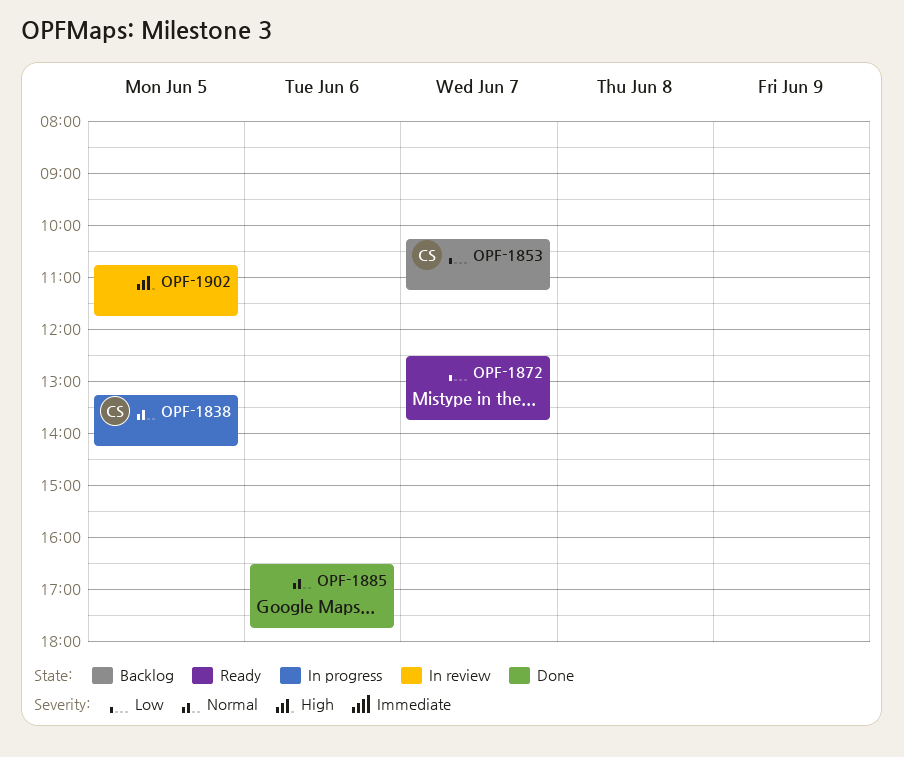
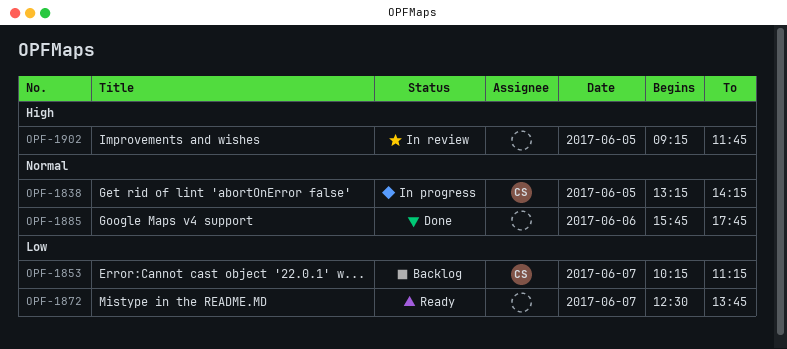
OPF-1885, begins: 16:30 -> 15:45
OPF-1902, begins: 10:45 -> 09:15

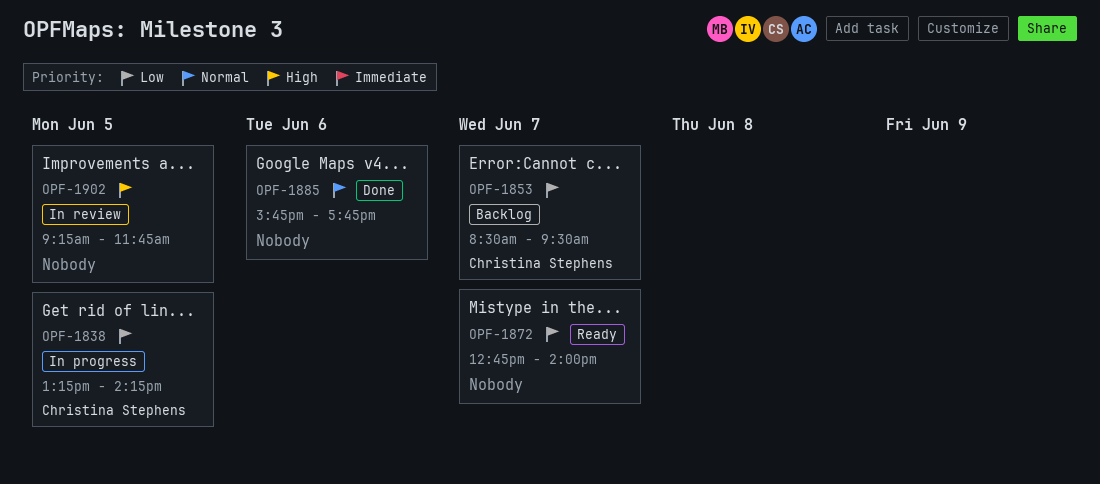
OPF-1838, priority: Normal -> Low
OPF-1853, begins: 10:15 -> 08:30
OPF-1853, ends: 11:15 -> 09:30
OPF-1872, begins: 12:30 -> 12:45
OPF-1872, ends: 13:45 -> 14:00

